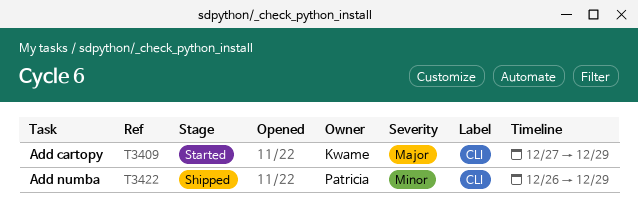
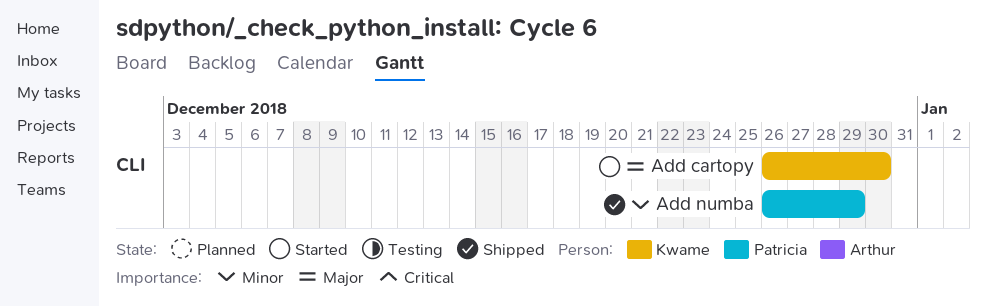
Add cartopy, start: Dec 27 -> Dec 26
Add cartopy, due: Dec 29 -> Dec 30

